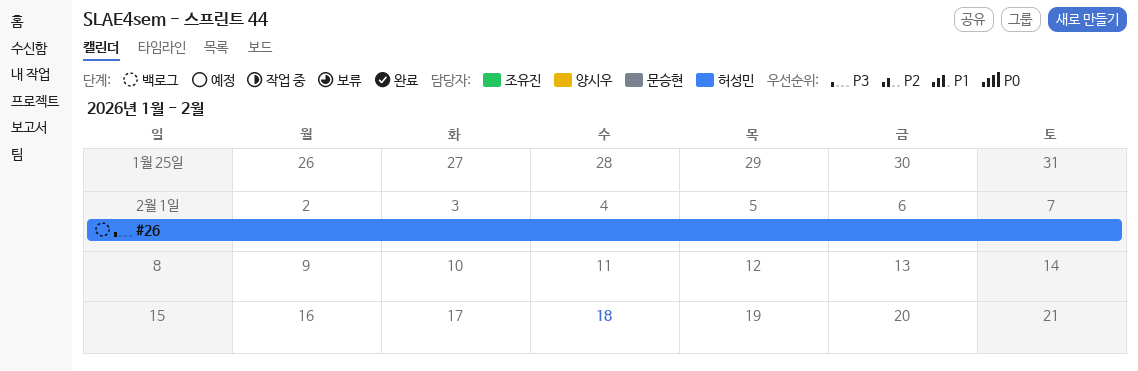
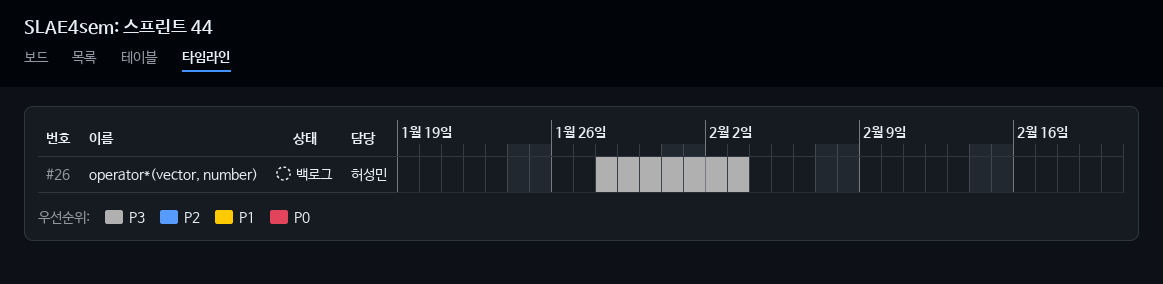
#26, start: Feb 1 -> Jan 28
#26, due: Feb 7 -> Feb 3

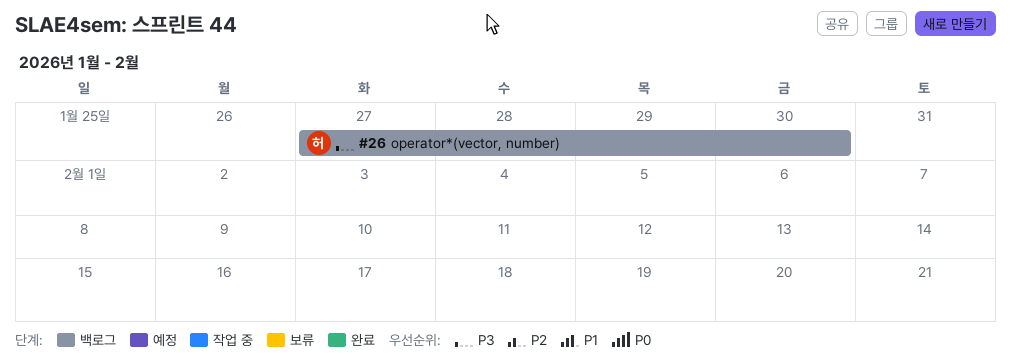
#26, start: Jan 28 -> Jan 27
#26, due: Feb 3 -> Jan 30

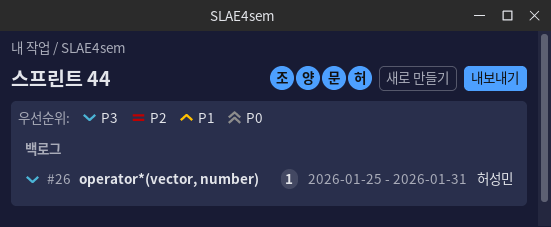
#26, start: Jan 27 -> Jan 25
#26, due: Jan 30 -> Jan 31

